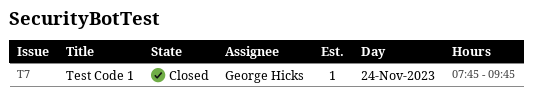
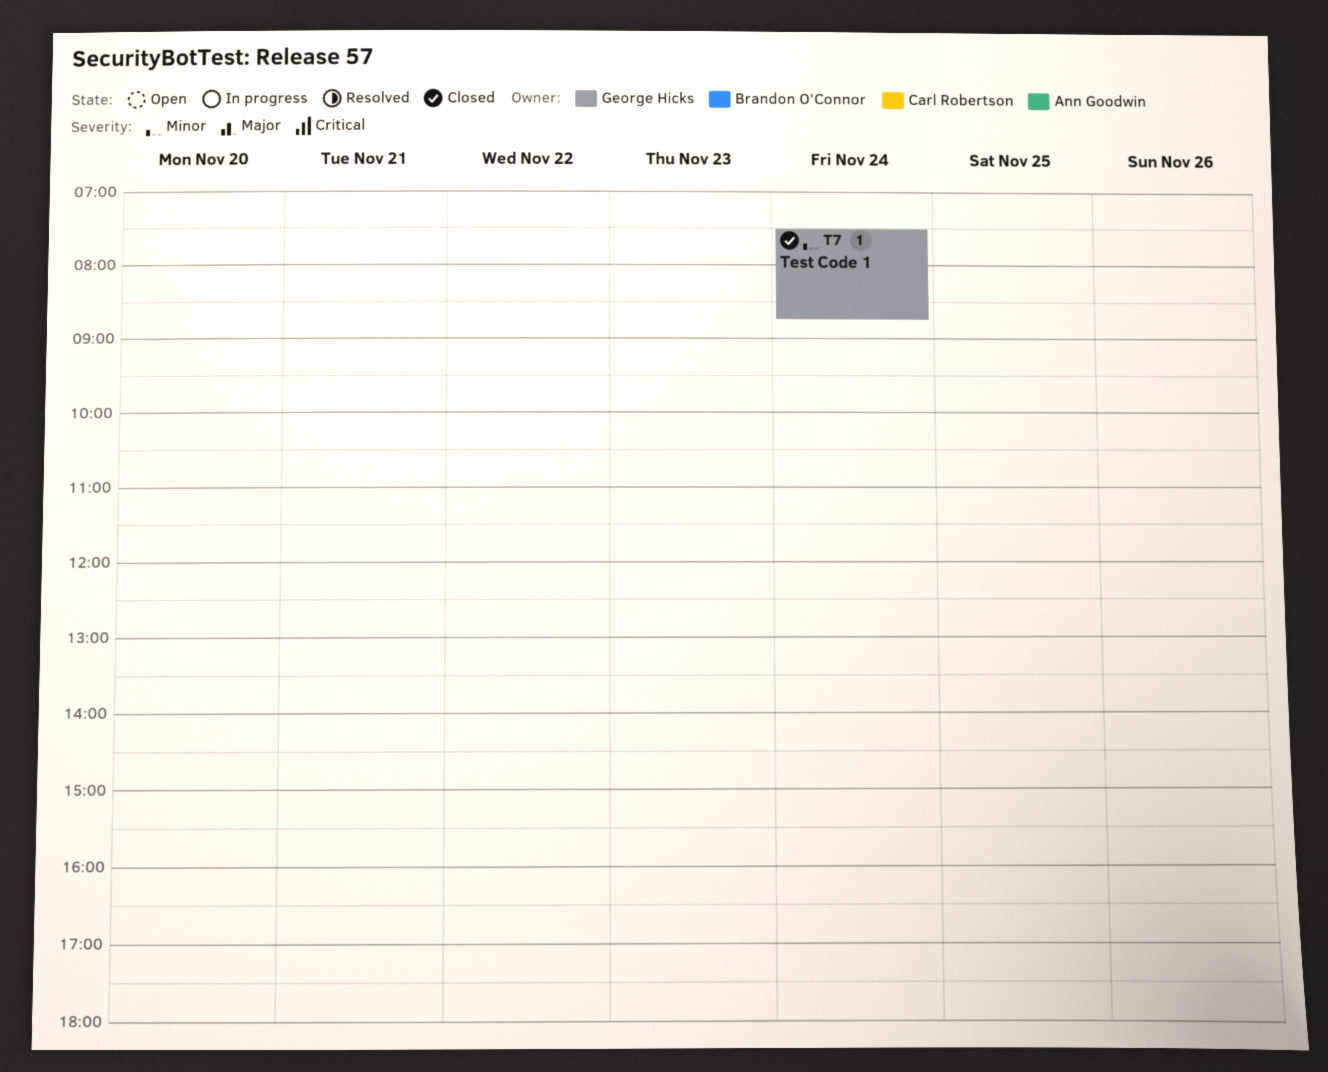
T7, begins: 07:45 -> 07:30
T7, ends: 09:45 -> 08:45

